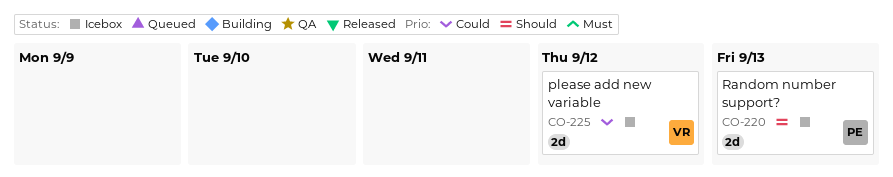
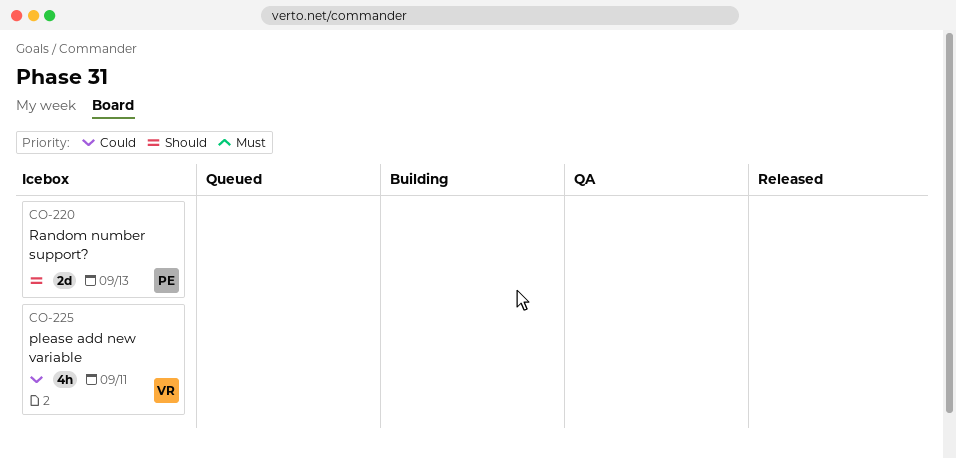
CO-225, estimate: 2d -> 4h
CO-225, due: Sep 12 -> Sep 11

